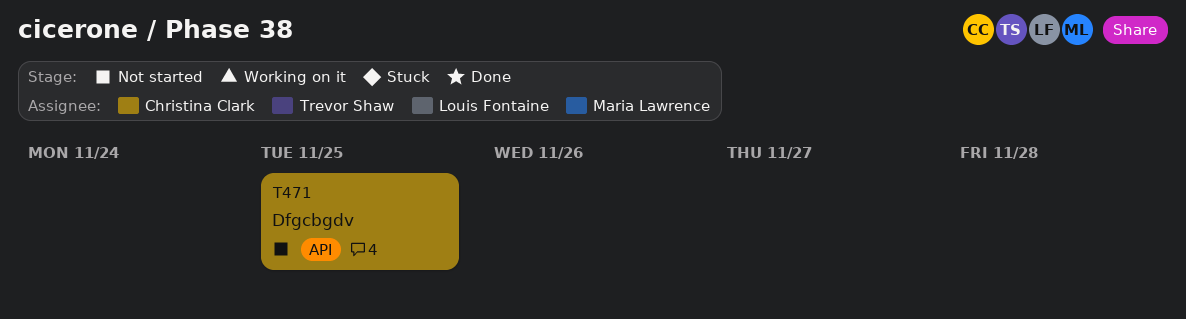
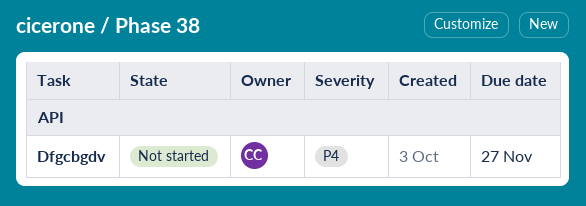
Dfgcbgdv, due: Nov 25 -> Nov 27

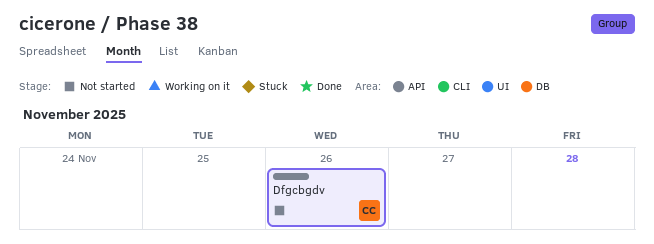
Dfgcbgdv, due: Nov 27 -> Nov 26

